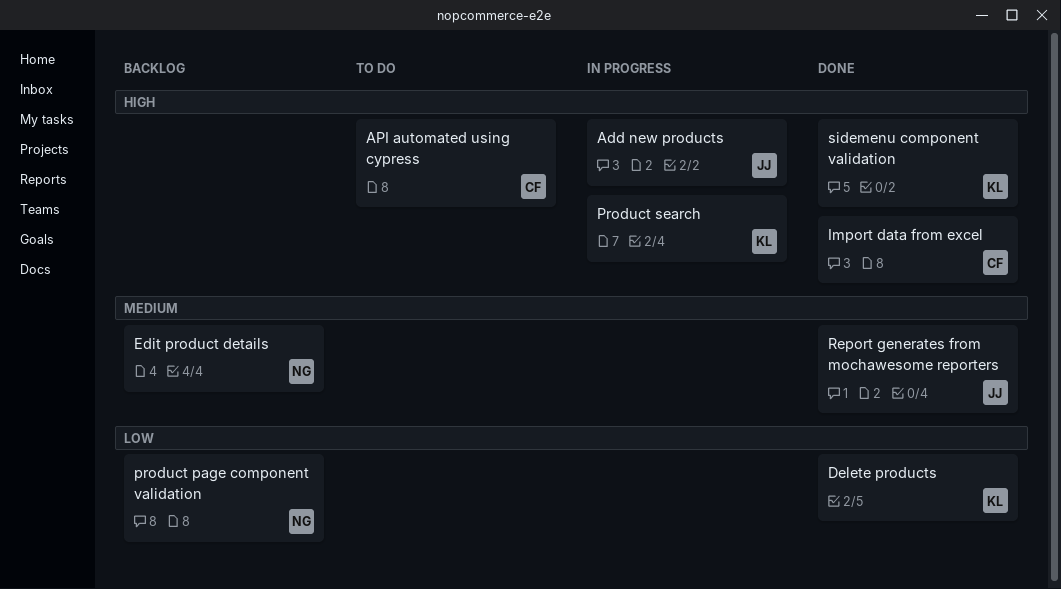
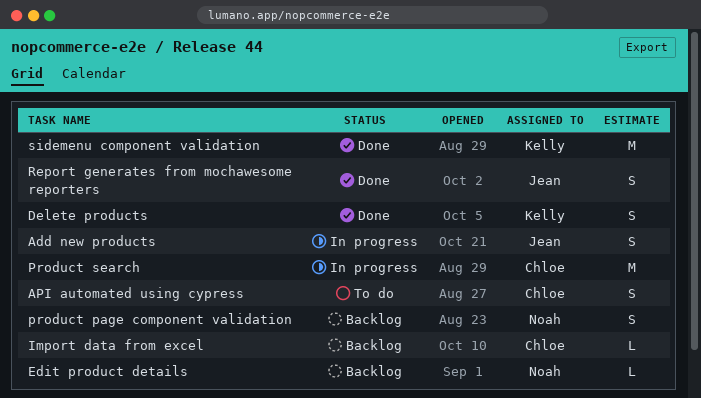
Import data from excel, status: Done -> Backlog
Product search, owner: Kelly -> Chloe

